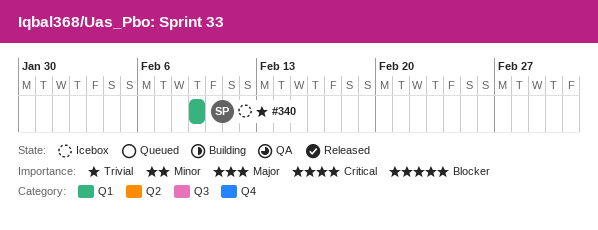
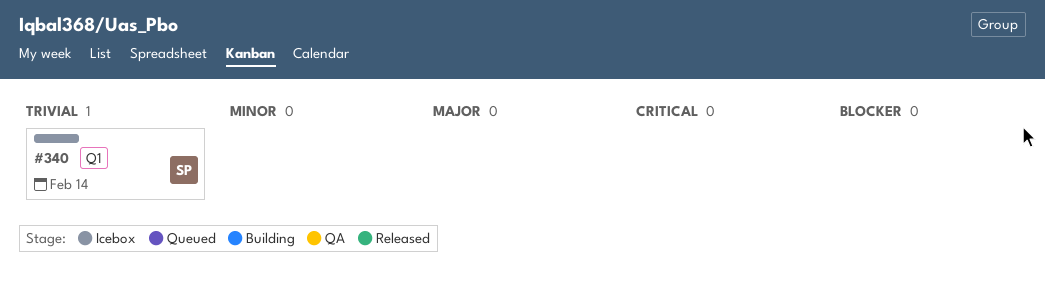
#340, due: Feb 9 -> Feb 14

